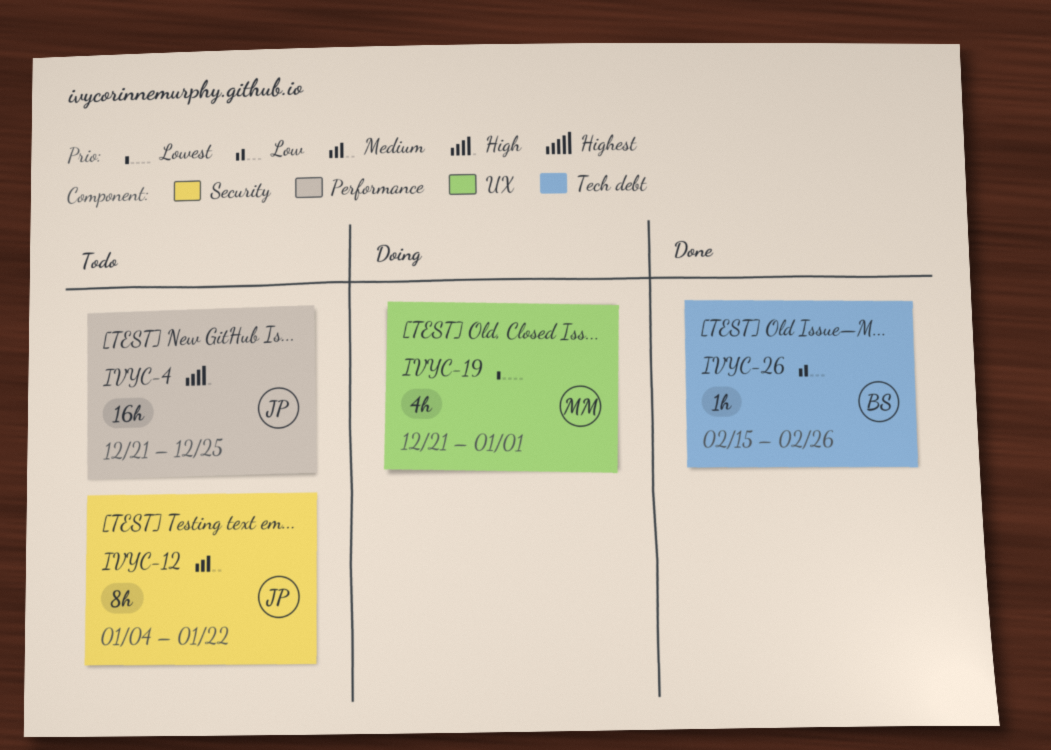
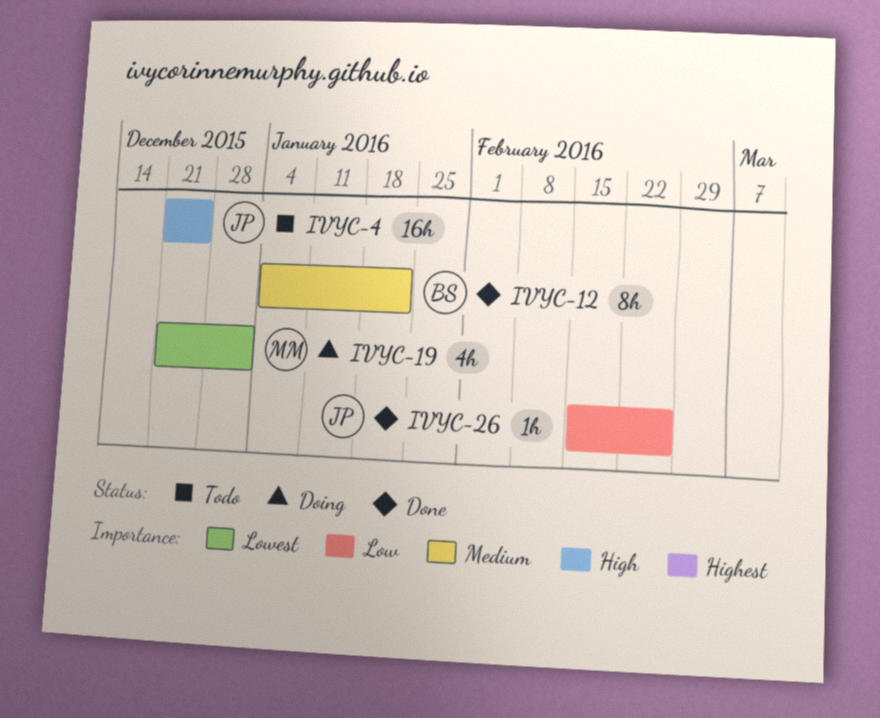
IVYC-12, status: Todo -> Done
IVYC-12, owner: JP -> BS
IVYC-26, owner: BS -> JP

